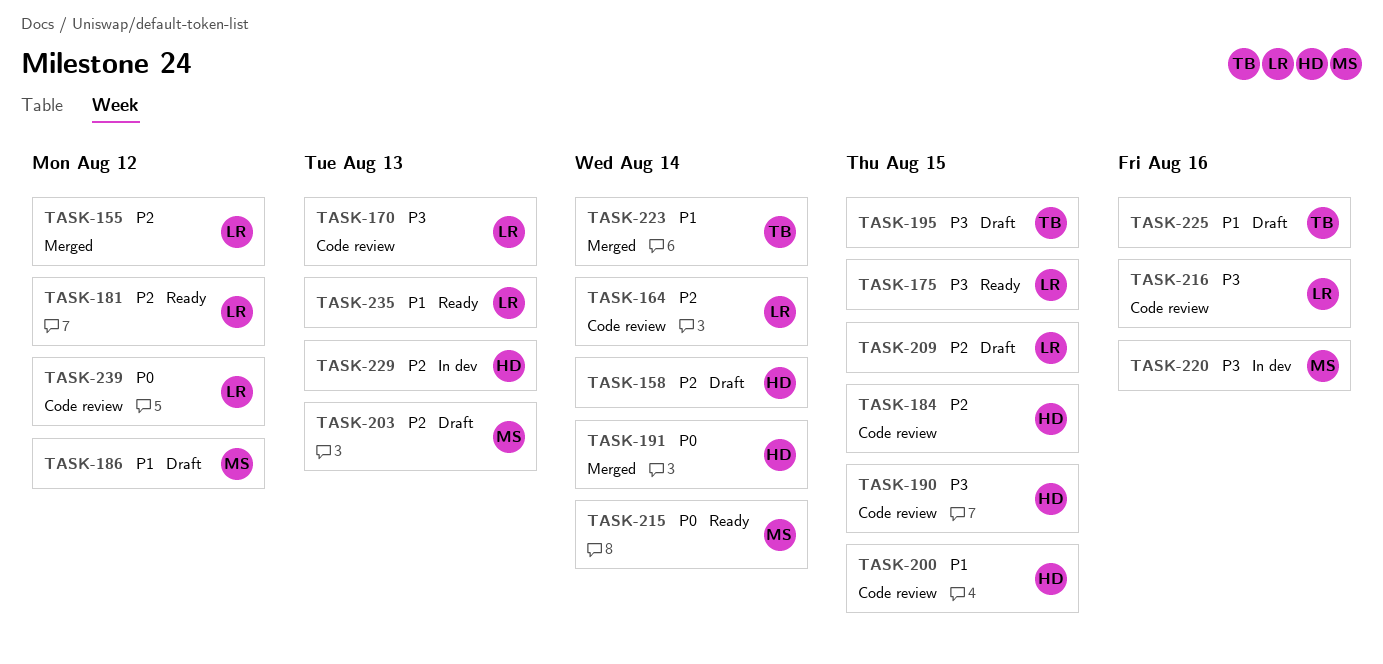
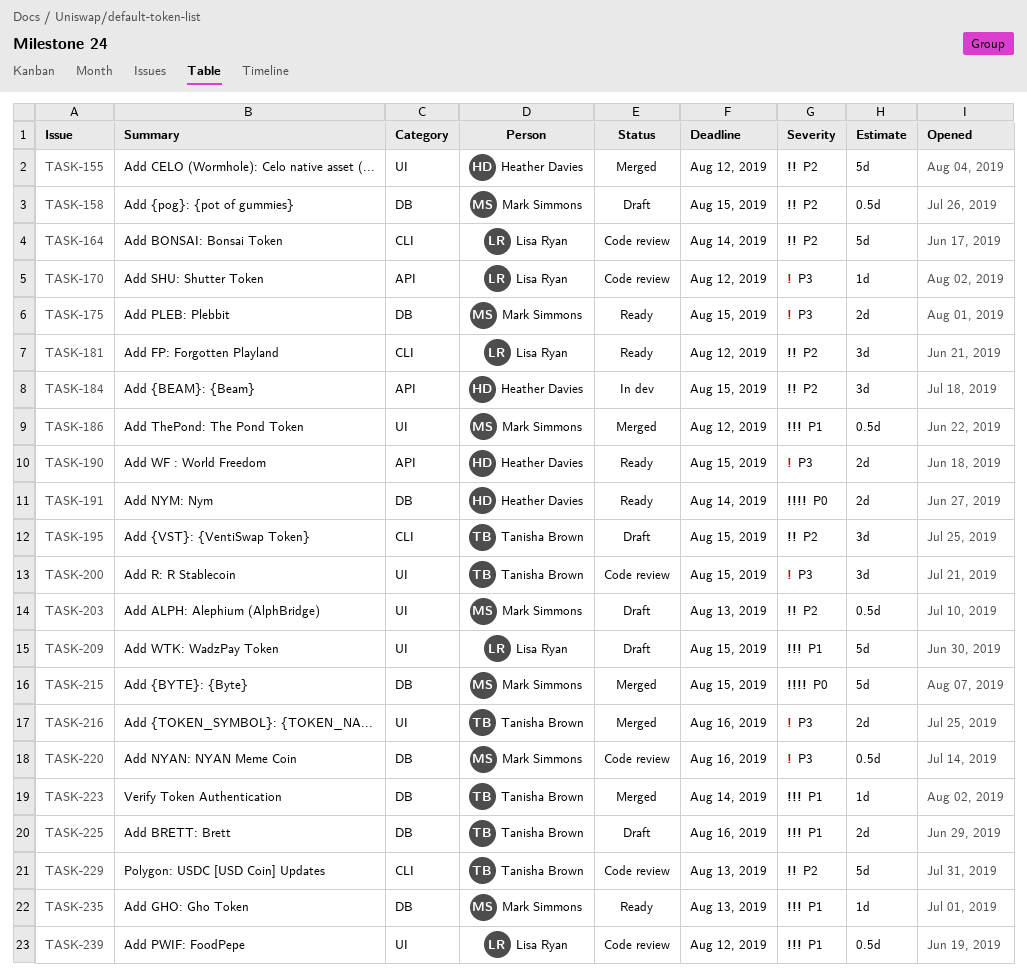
TASK-155, owner: Lisa Ryan -> Heather Davies
TASK-158, owner: Heather Davies -> Mark Simmons
TASK-158, due: Aug 14 -> Aug 15
TASK-170, due: Aug 13 -> Aug 12
TASK-175, owner: Lisa Ryan -> Mark Simmons
TASK-184, status: Code review -> In dev
TASK-186, status: Draft -> Merged
TASK-190, status: Code review -> Ready
TASK-191, status: Merged -> Ready
TASK-195, priority: P3 -> P2
TASK-200, owner: Heather Davies -> Tanisha Brown
TASK-200, priority: P1 -> P3
TASK-209, priority: P2 -> P1
TASK-215, status: Ready -> Merged
TASK-215, due: Aug 14 -> Aug 15
TASK-216, status: Code review -> Merged
TASK-216, owner: Lisa Ryan -> Tanisha Brown
TASK-220, status: In dev -> Code review
TASK-229, status: In dev -> Code review
TASK-229, owner: Heather Davies -> Tanisha Brown
TASK-235, owner: Lisa Ryan -> Mark Simmons
TASK-239, priority: P0 -> P1

